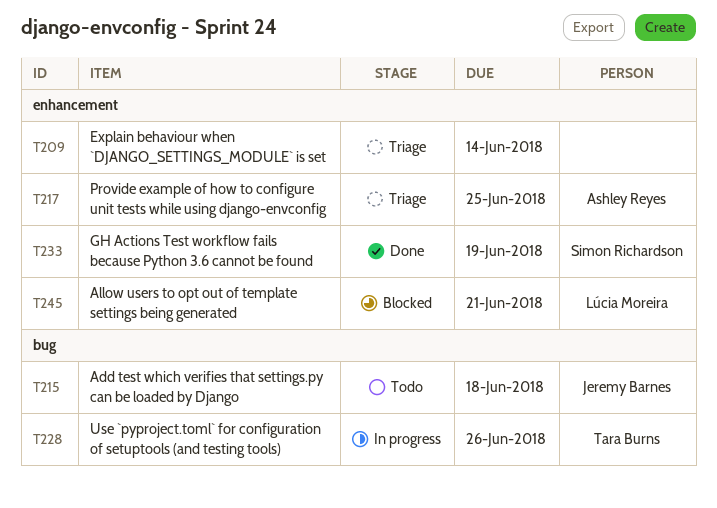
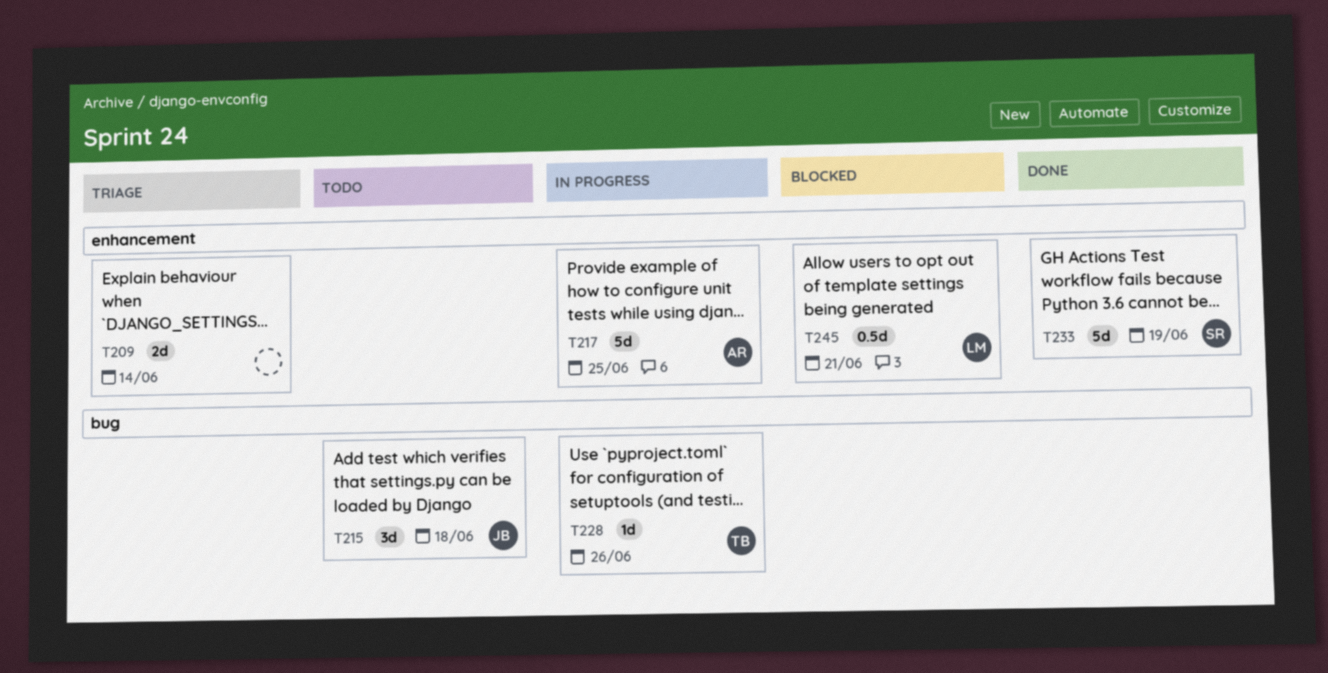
T217, status: Triage -> In progress

